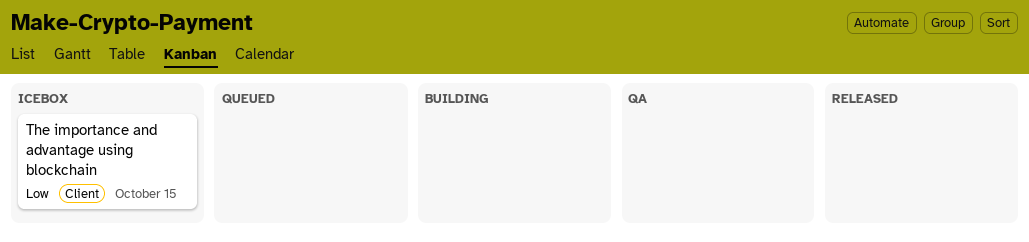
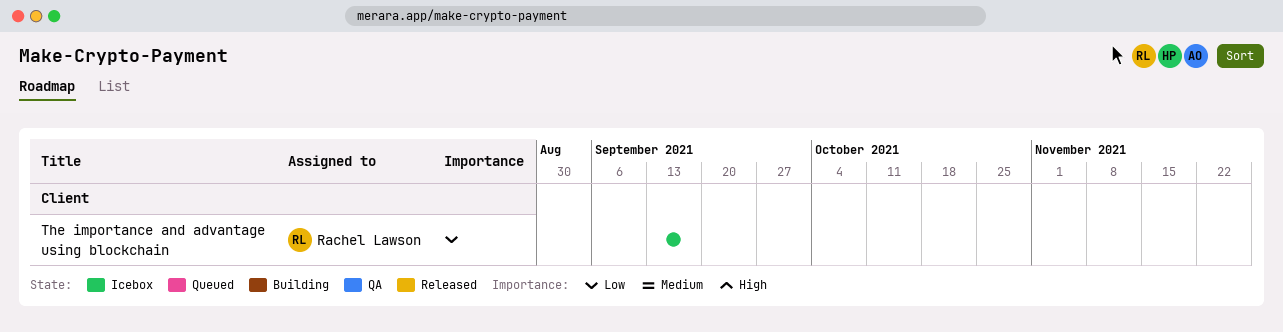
The importance and advantage using blockchain, due: Oct 15 -> Sep 17

